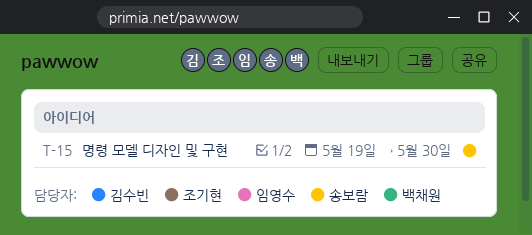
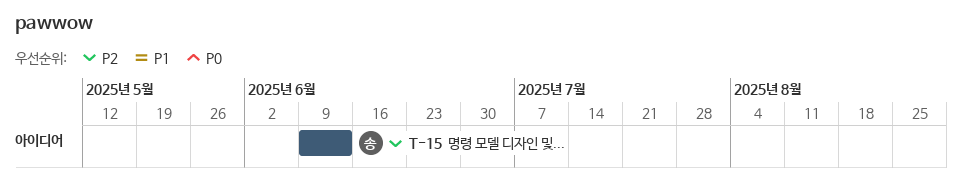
T-15, start: May 19 -> Jun 9
T-15, due: May 30 -> Jun 13

